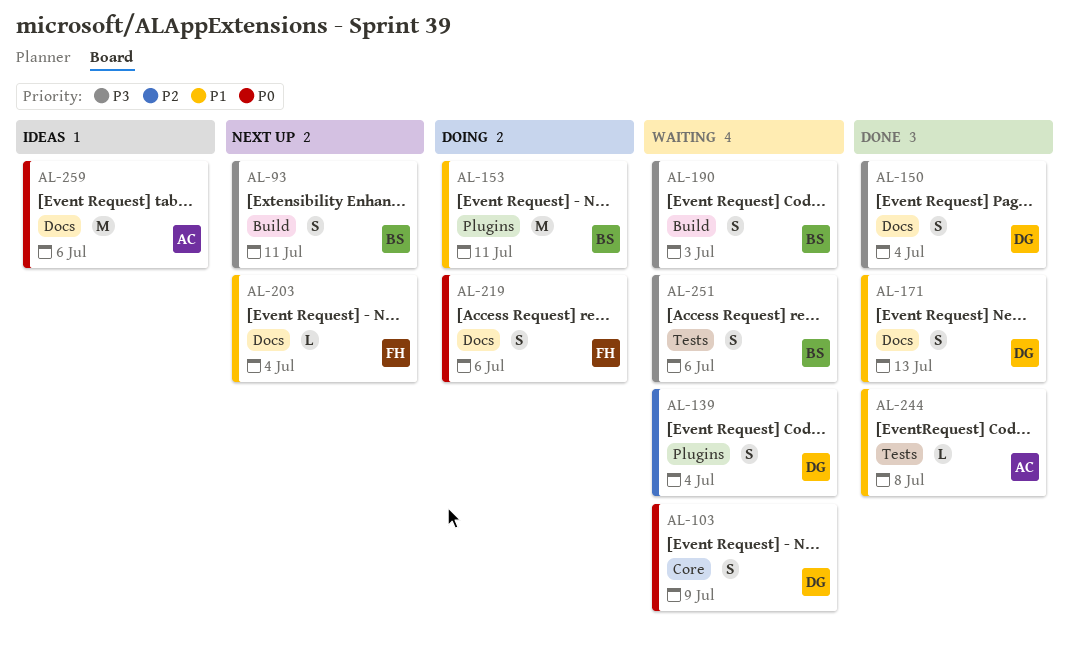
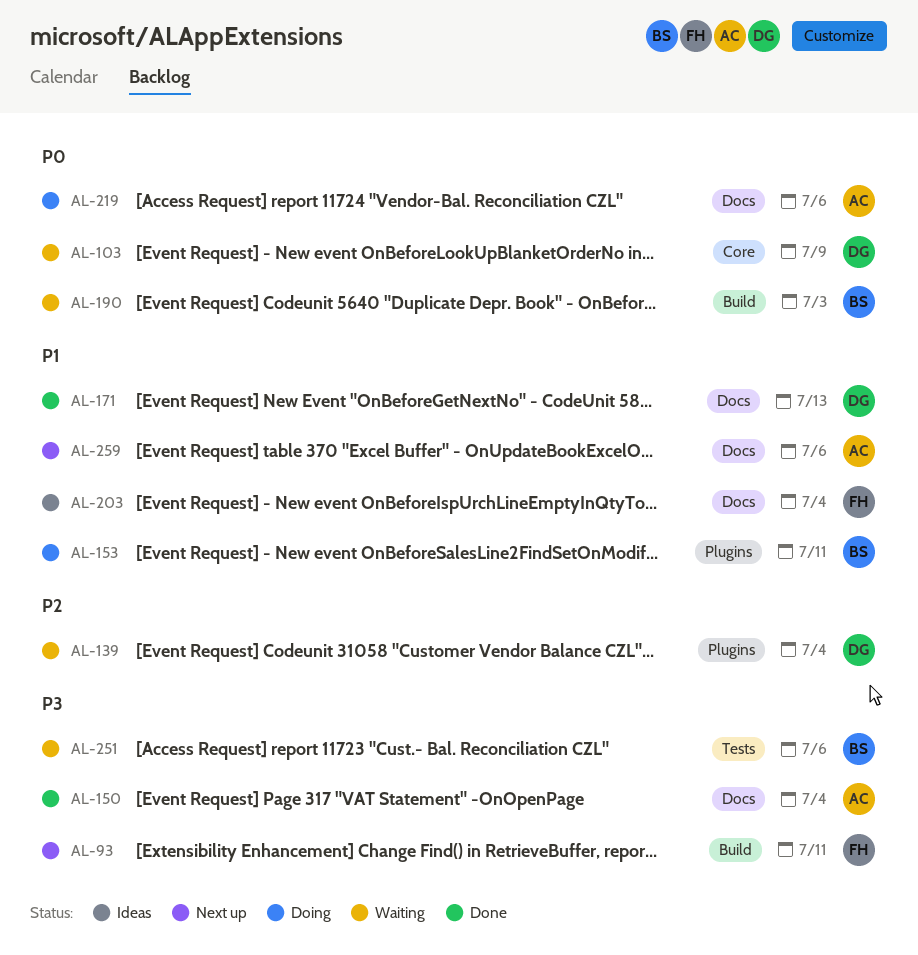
AL-93, owner: BS -> FH
AL-150, owner: DG -> AC
AL-190, priority: P3 -> P0
AL-203, status: Next up -> Ideas
AL-219, owner: FH -> AC
AL-244: present -> none
AL-259, status: Ideas -> Next up
AL-259, priority: P0 -> P1

